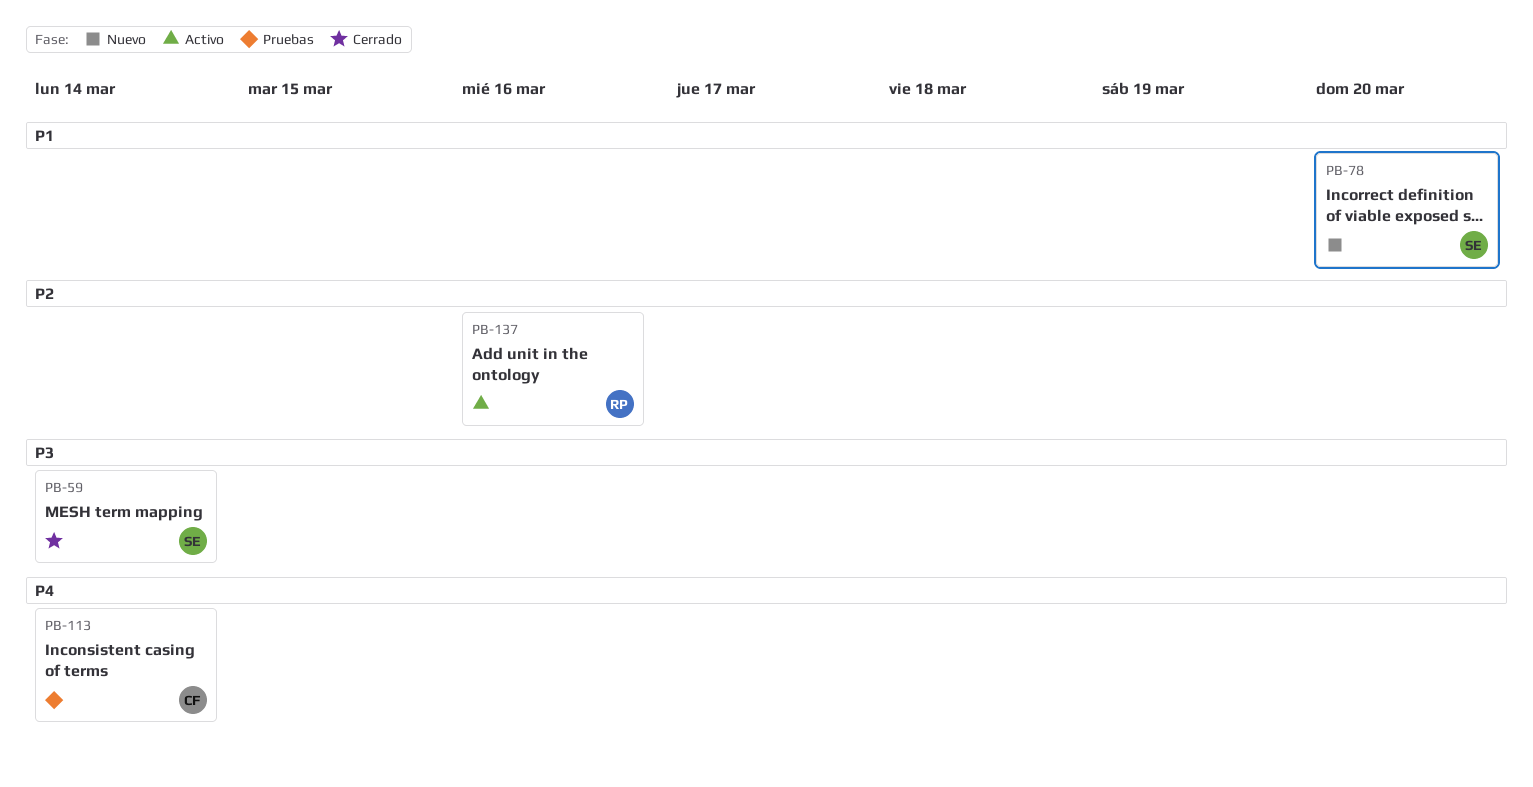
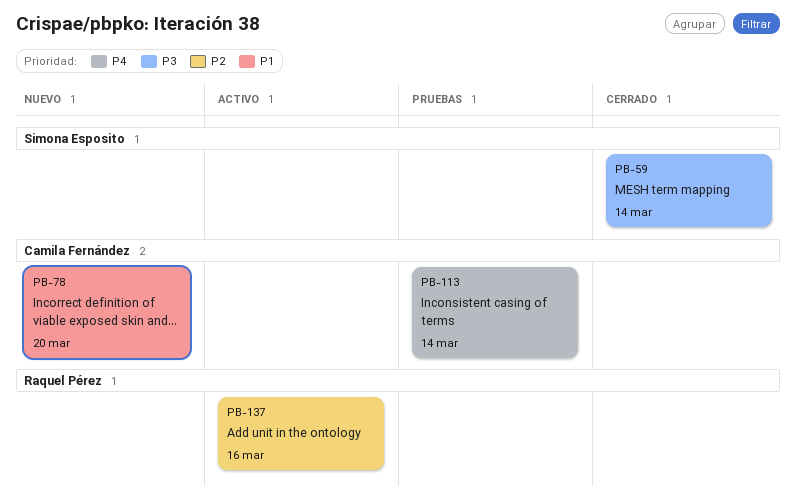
PB-78, owner: Simona Esposito -> Camila Fernández

